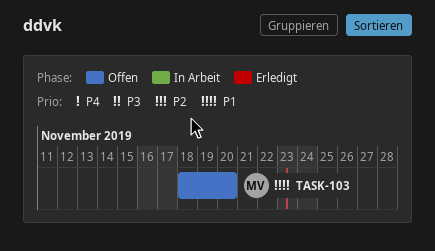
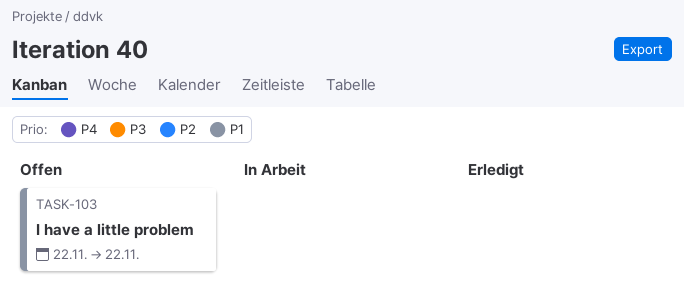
TASK-103, start: Nov 18 -> Nov 22
TASK-103, due: Nov 20 -> Nov 22

